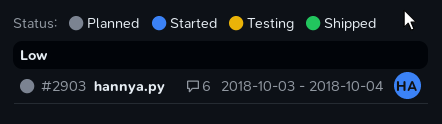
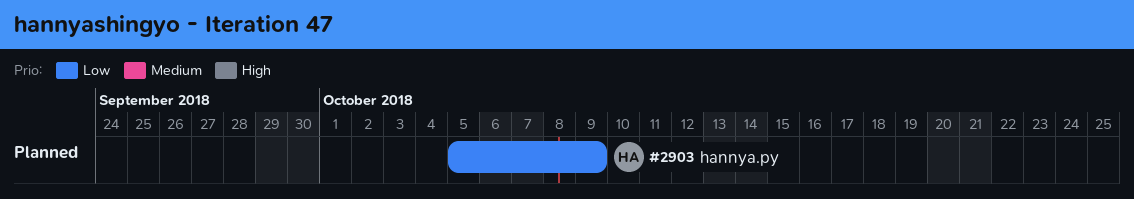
#2903, start: Oct 3 -> Oct 5
#2903, due: Oct 4 -> Oct 9

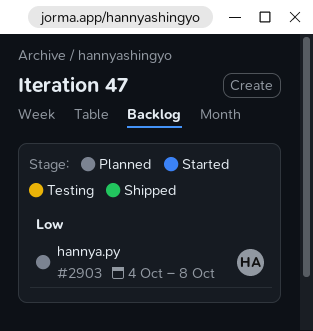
#2903, start: Oct 5 -> Oct 4
#2903, due: Oct 9 -> Oct 8

